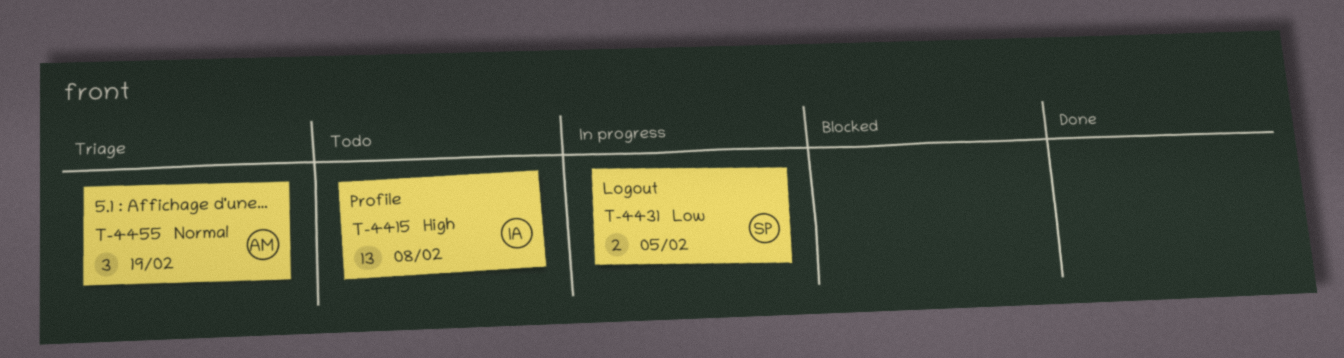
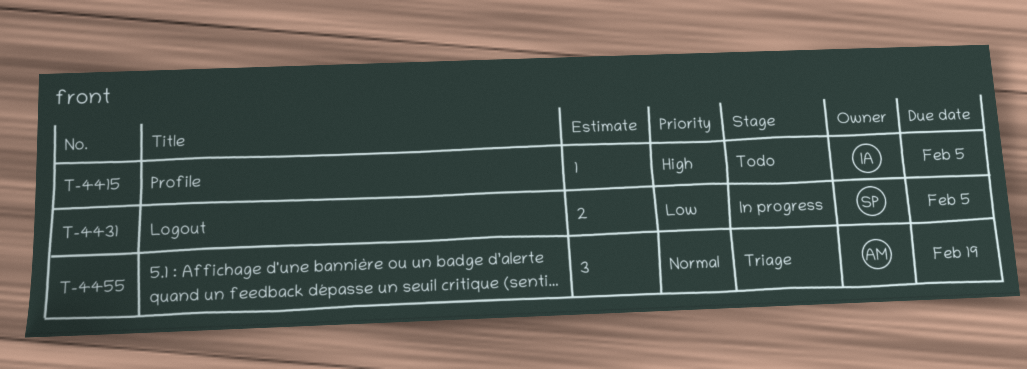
T-4415, estimate: 13 -> 1
T-4415, due: Feb 8 -> Feb 5

